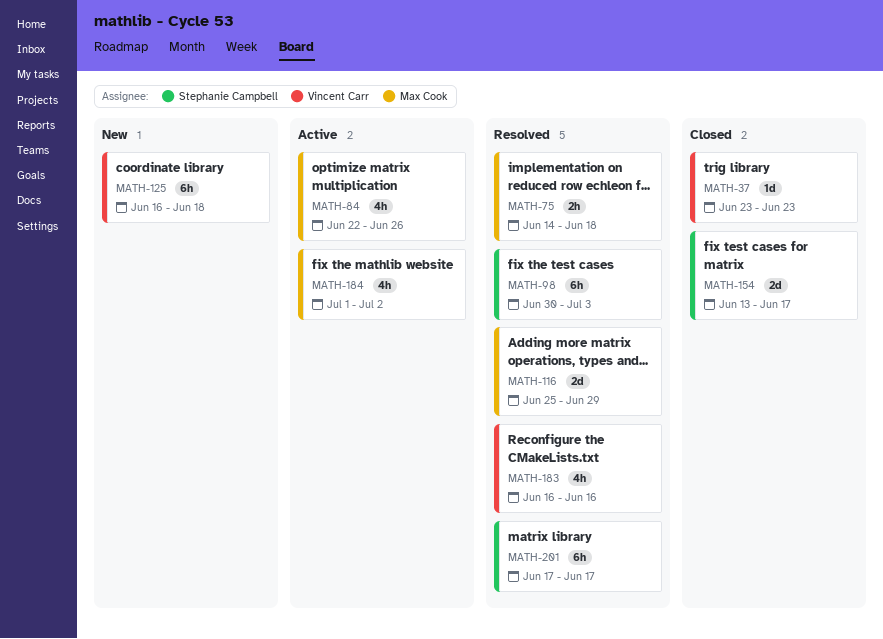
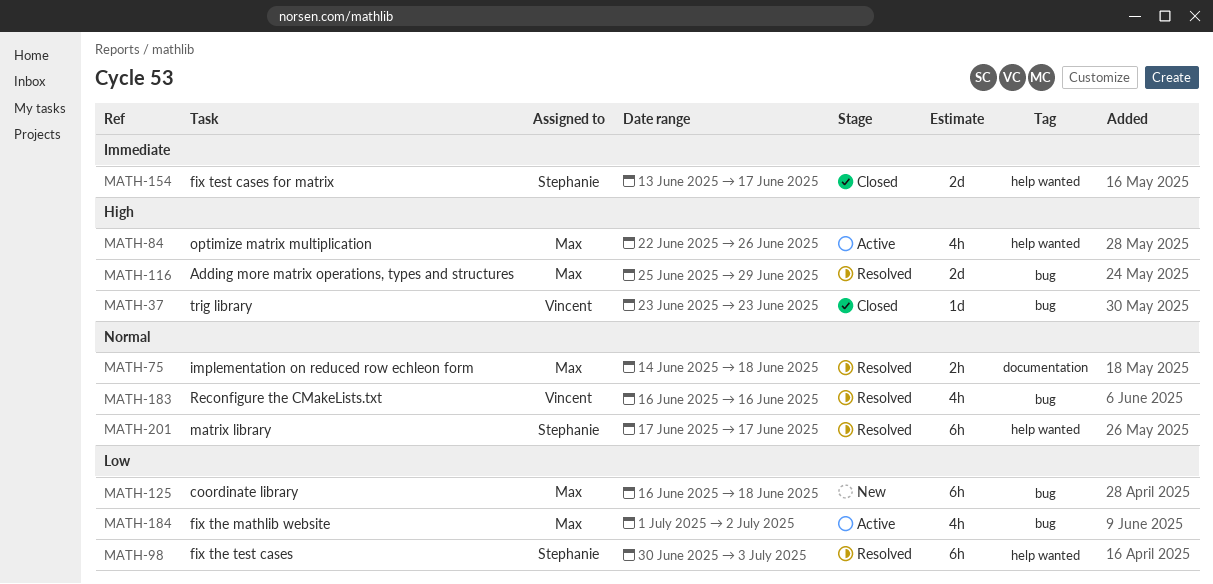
MATH-125, owner: Vincent Carr -> Max Cook

